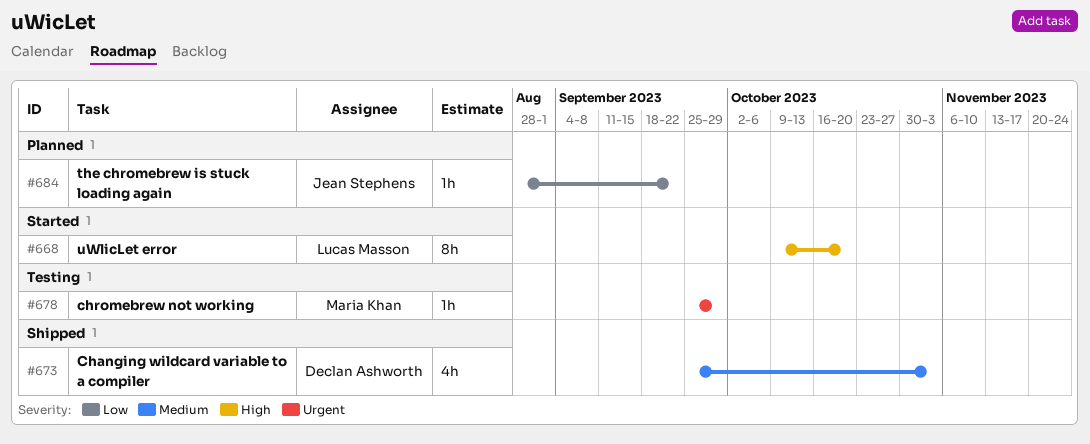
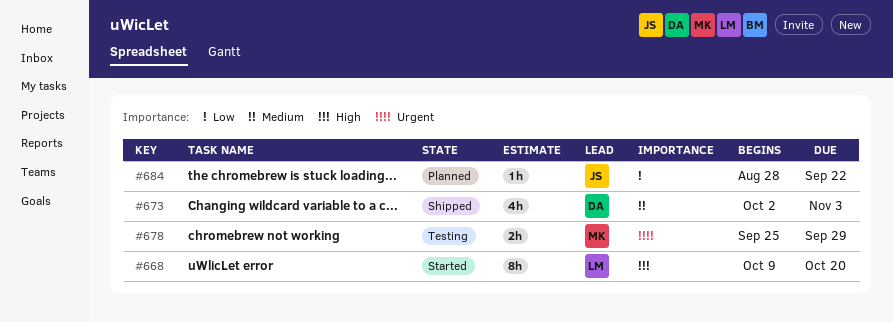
#673, start: Sep 25 -> Oct 2
#678, estimate: 1h -> 2h

